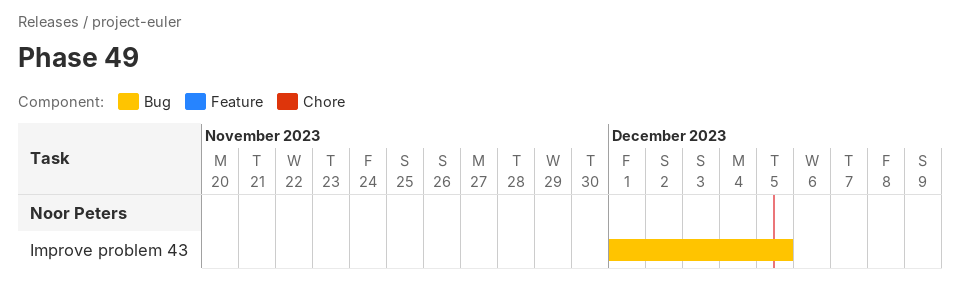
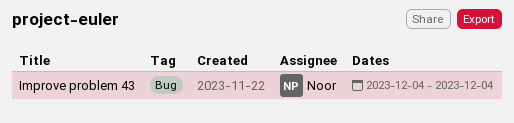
Improve problem 43, start: Dec 1 -> Dec 4
Improve problem 43, due: Dec 5 -> Dec 4

